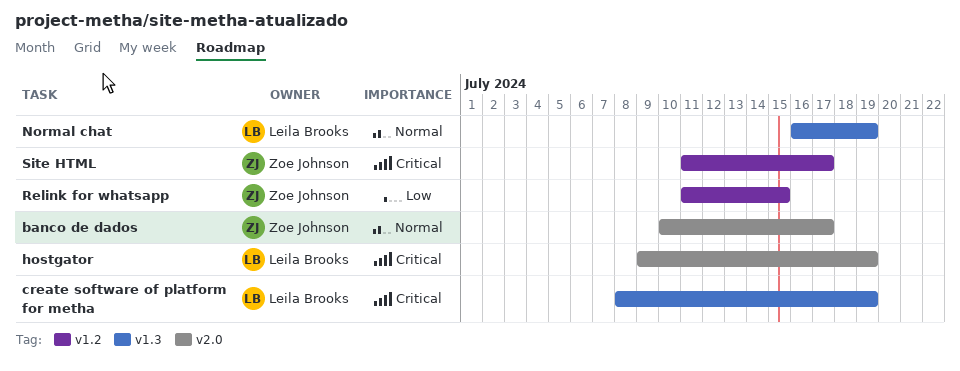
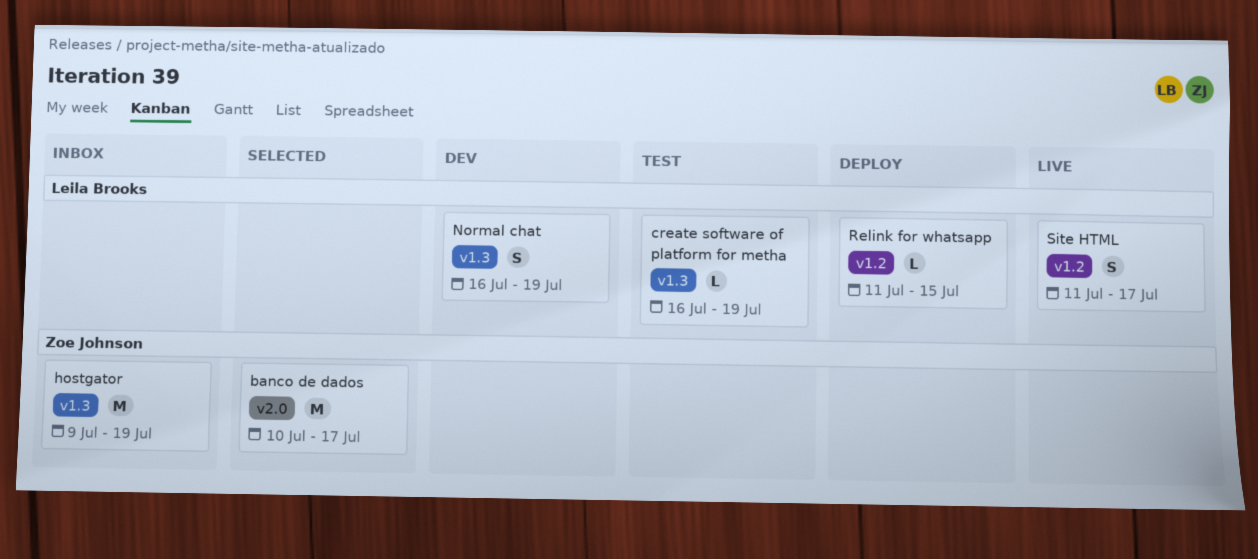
create software of platform for metha, start: Jul 8 -> Jul 16
hostgator, owner: Leila Brooks -> Zoe Johnson
hostgator, label: v2.0 -> v1.3
Relink for whatsapp, owner: Zoe Johnson -> Leila Brooks
Site HTML, owner: Zoe Johnson -> Leila Brooks

